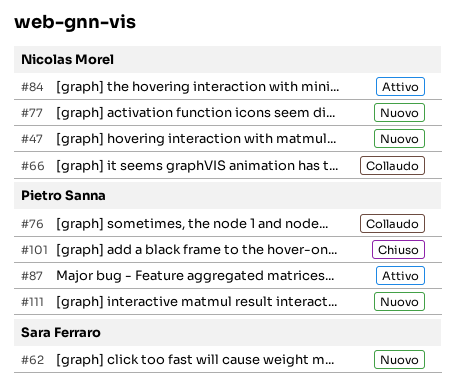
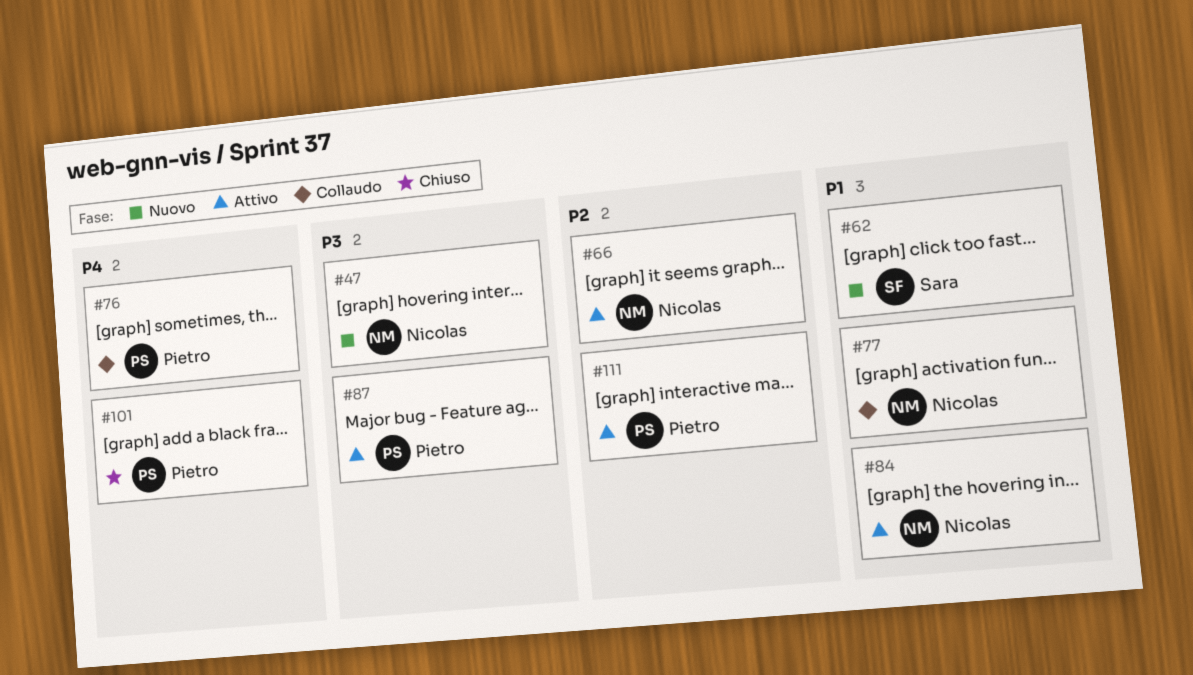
#66, status: Collaudo -> Attivo
#77, status: Nuovo -> Collaudo
#111, status: Nuovo -> Attivo

